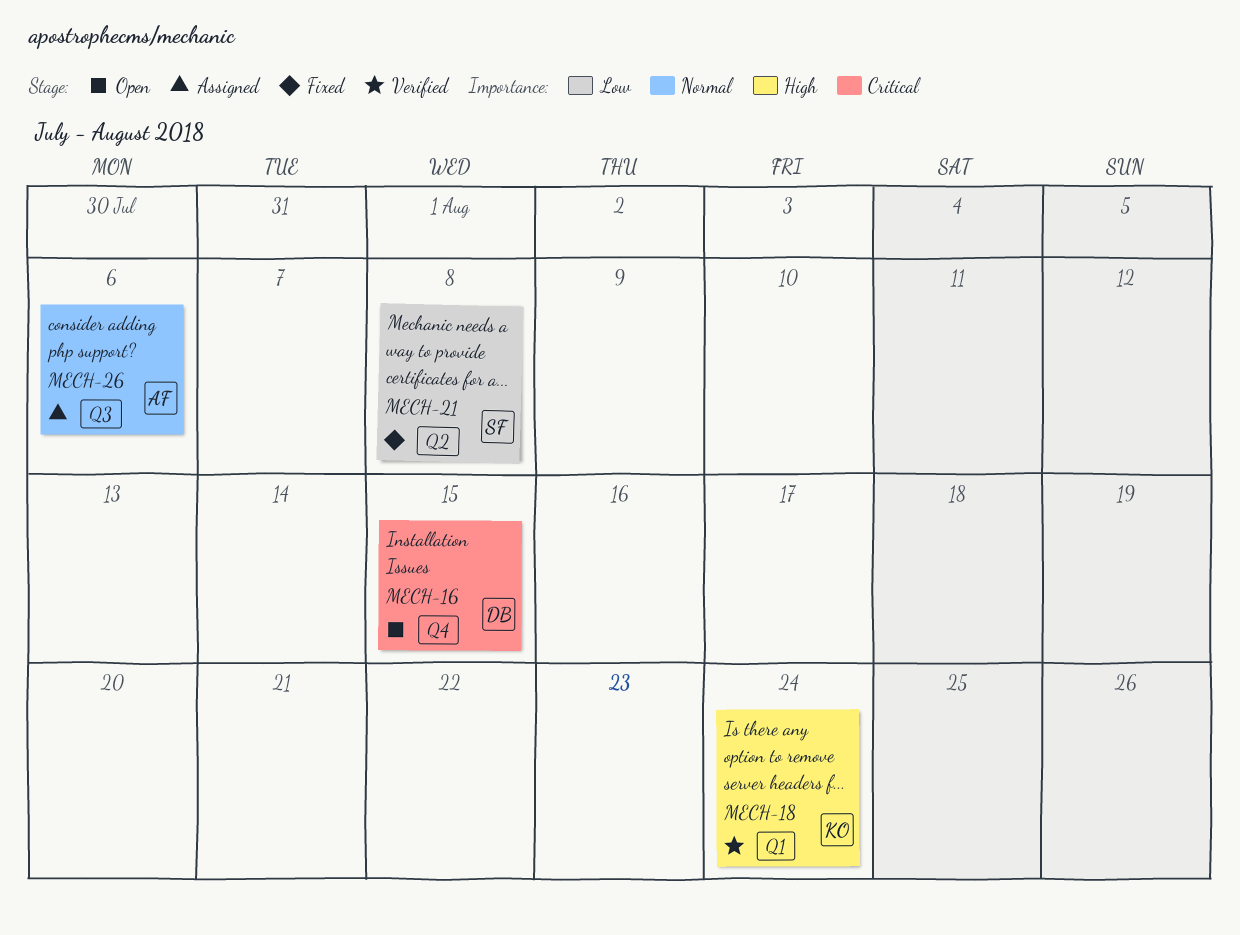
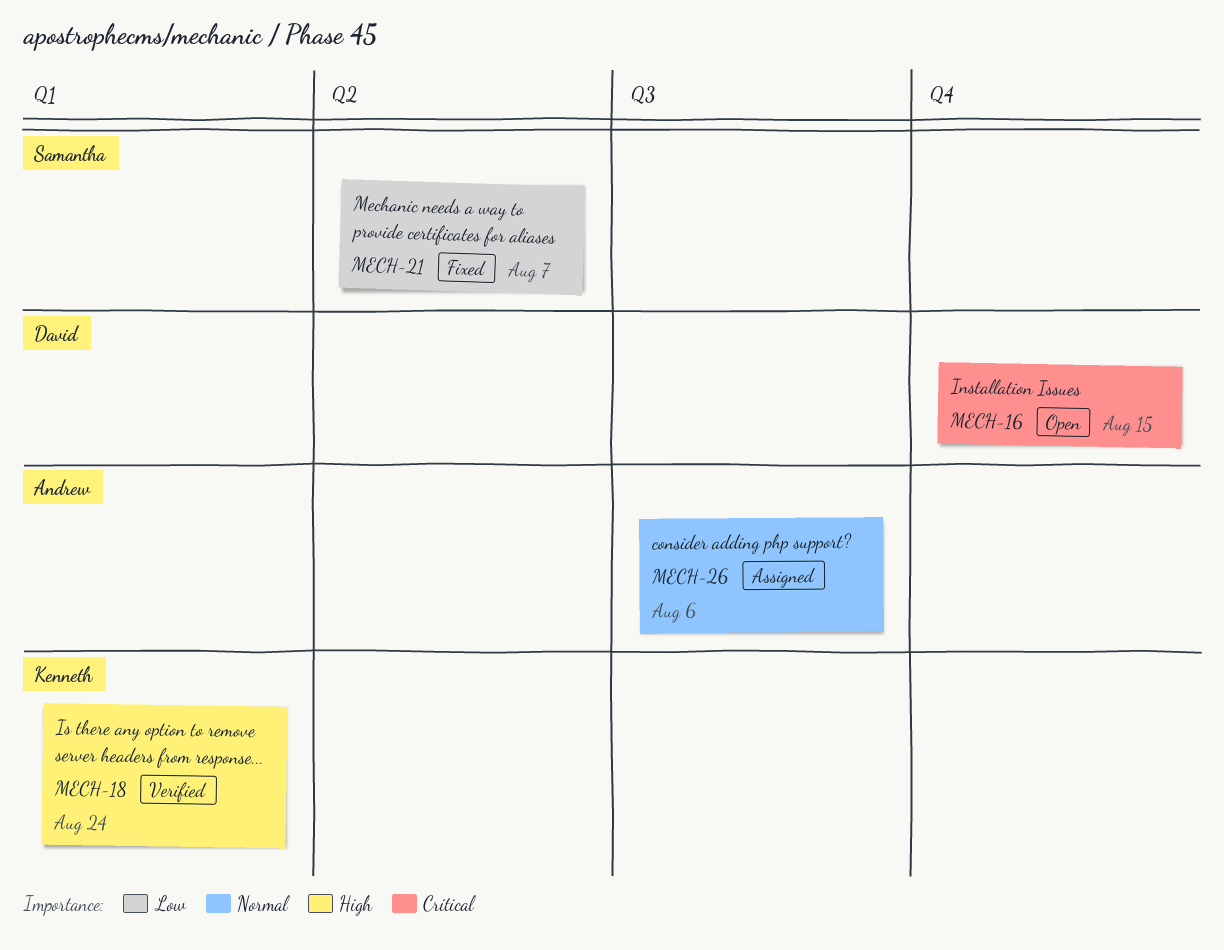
MECH-21, due: Aug 8 -> Aug 7

